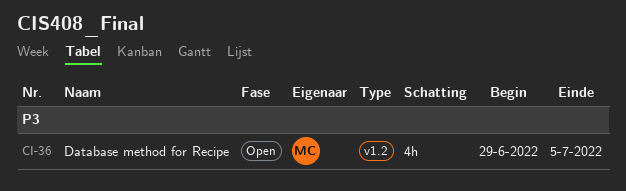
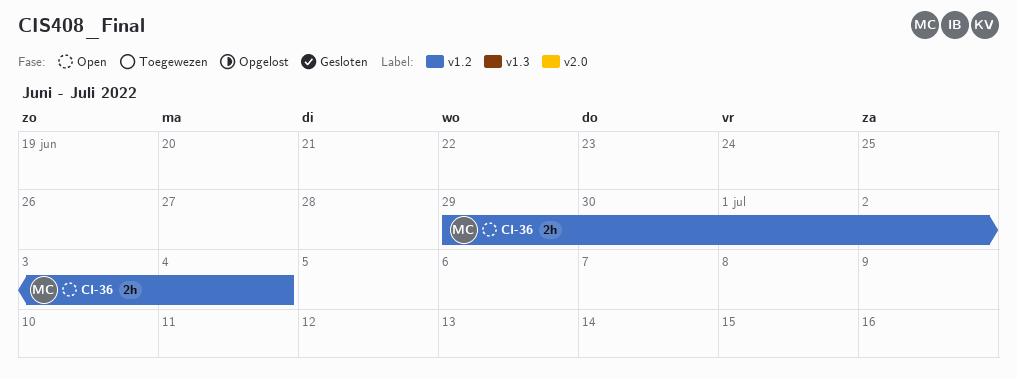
CI-36, estimate: 4h -> 2h
CI-36, due: Jul 5 -> Jul 4

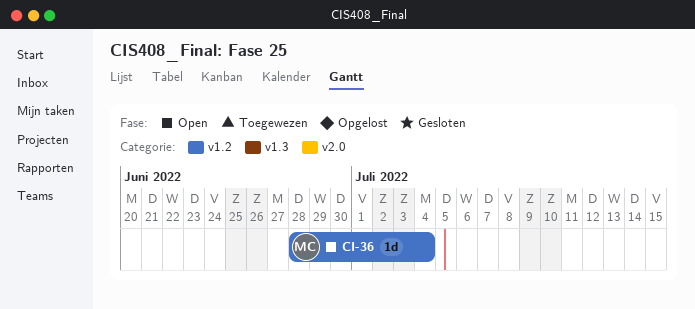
CI-36, estimate: 2h -> 1d
CI-36, start: Jun 29 -> Jun 28

